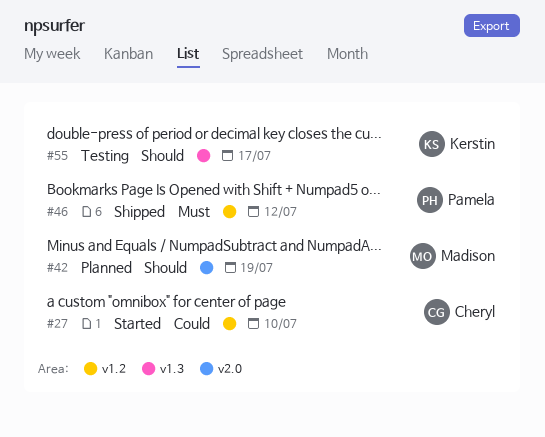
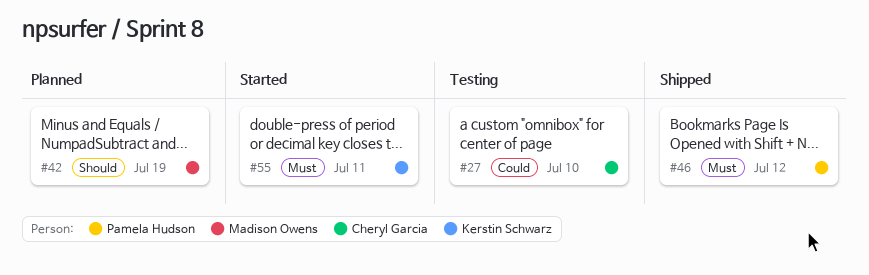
#27, status: Started -> Testing
#55, status: Testing -> Started
#55, priority: Should -> Must
#55, due: Jul 17 -> Jul 11

